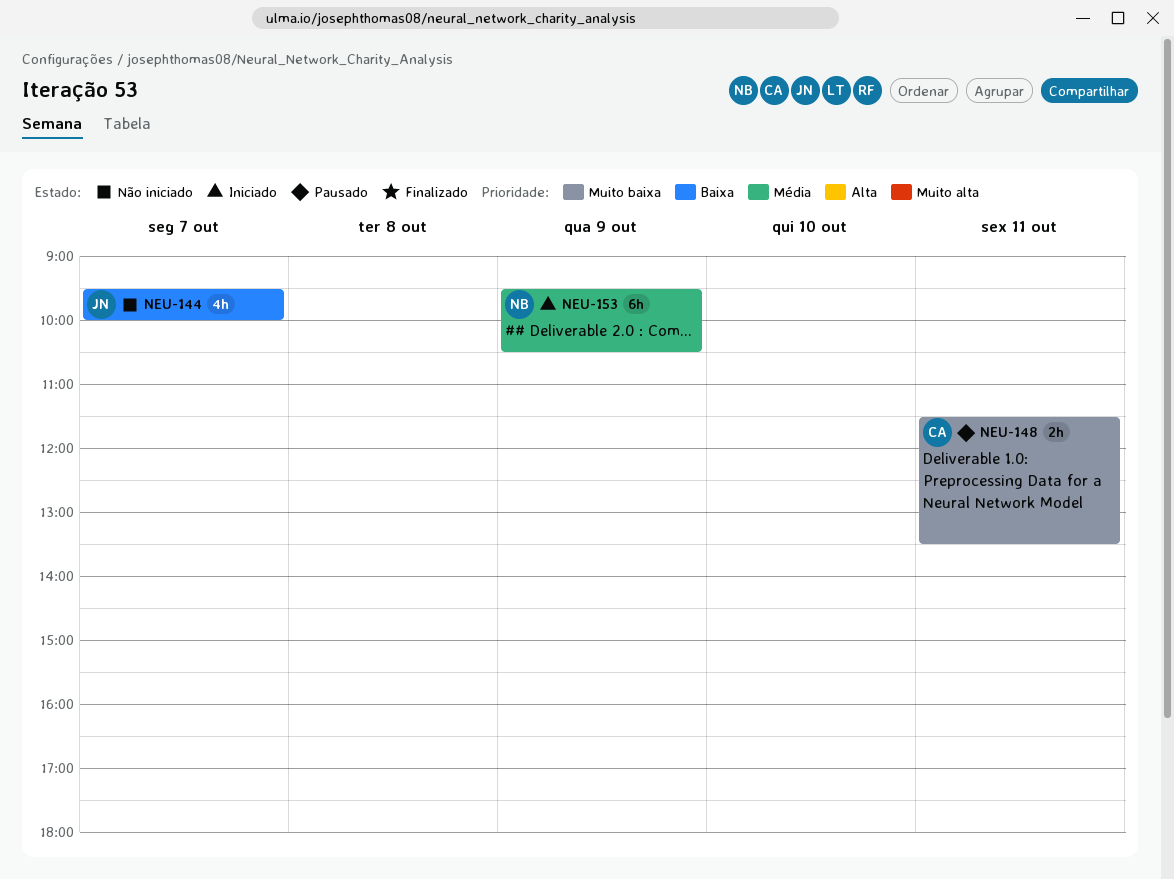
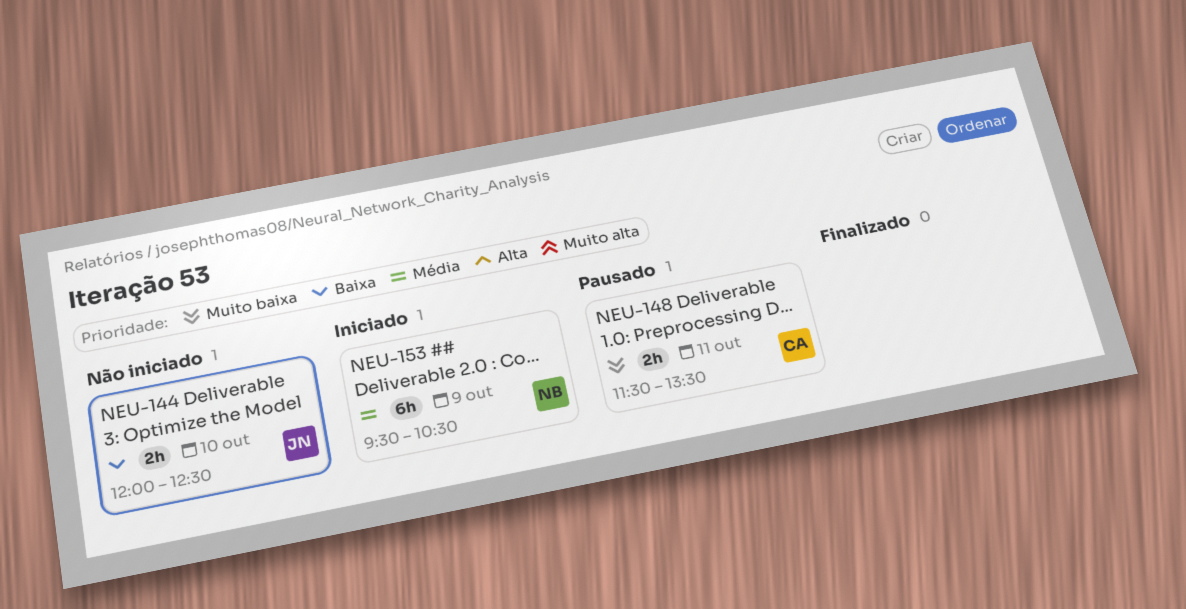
NEU-144, estimate: 4h -> 2h
NEU-144, day: Oct 7 -> Oct 10
NEU-144, begins: 09:30 -> 12:00
NEU-144, ends: 10:00 -> 12:30

